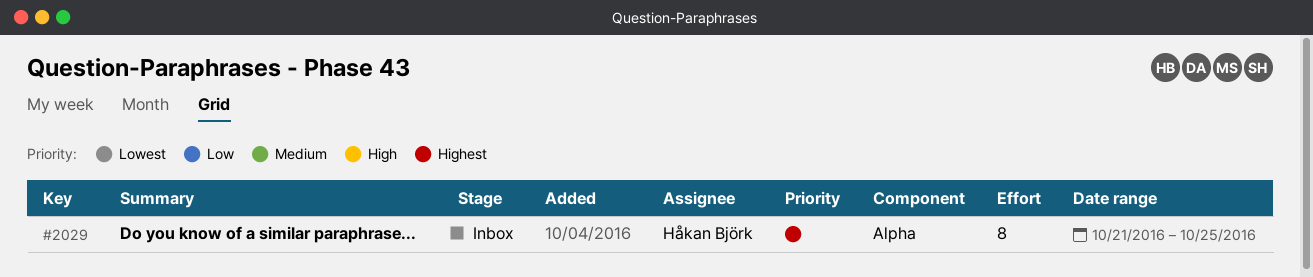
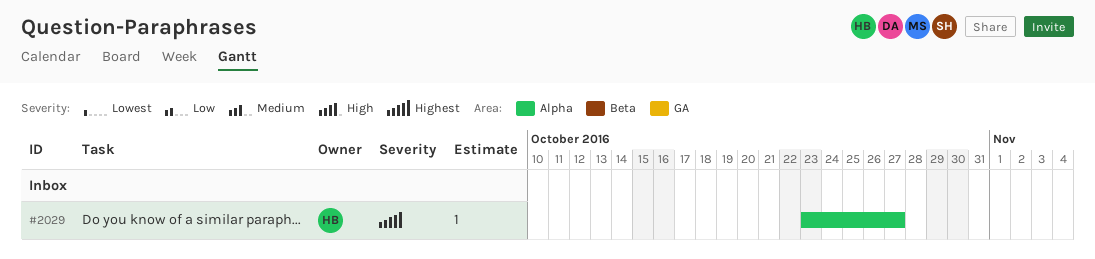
#2029, estimate: 8 -> 1
#2029, start: Oct 21 -> Oct 23
#2029, due: Oct 25 -> Oct 27

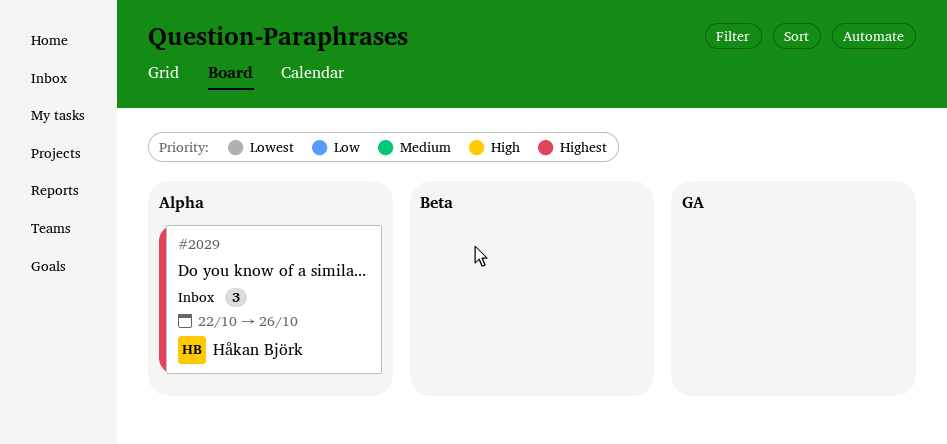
#2029, estimate: 1 -> 3
#2029, start: Oct 23 -> Oct 22
#2029, due: Oct 27 -> Oct 26

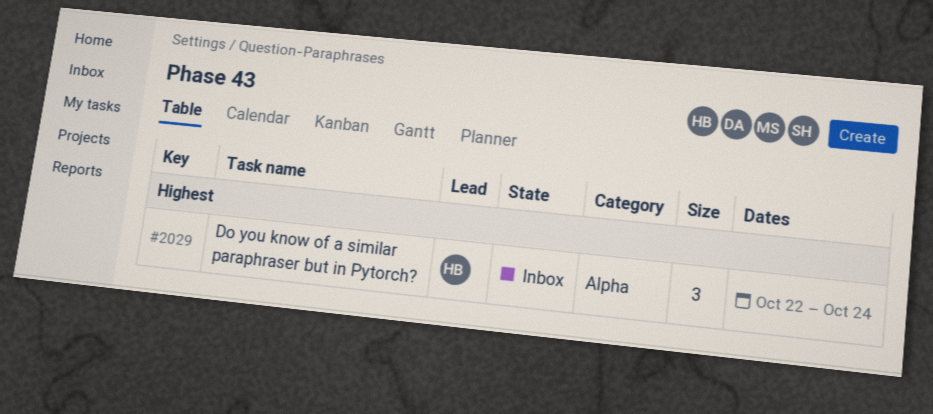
#2029, due: Oct 26 -> Oct 24

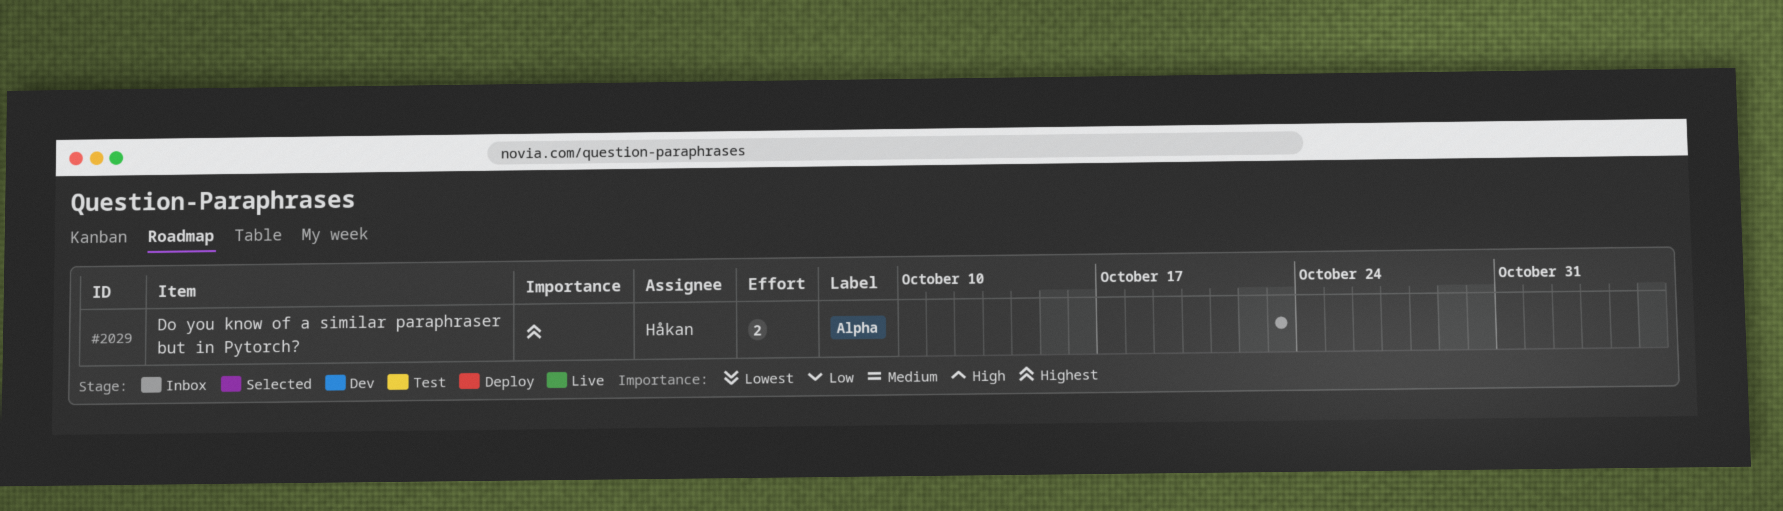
#2029, estimate: 3 -> 2
#2029, start: Oct 22 -> Oct 23
#2029, due: Oct 24 -> Oct 23

